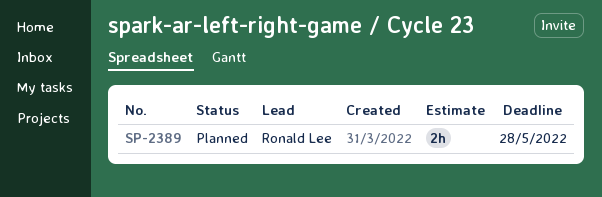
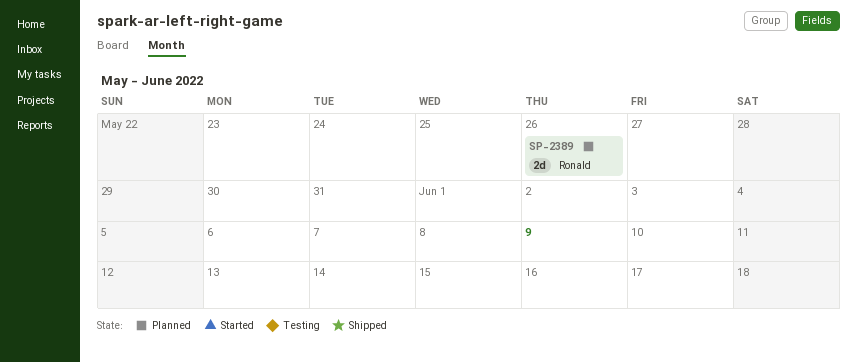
SP-2389, estimate: 2h -> 2d
SP-2389, due: May 28 -> May 26

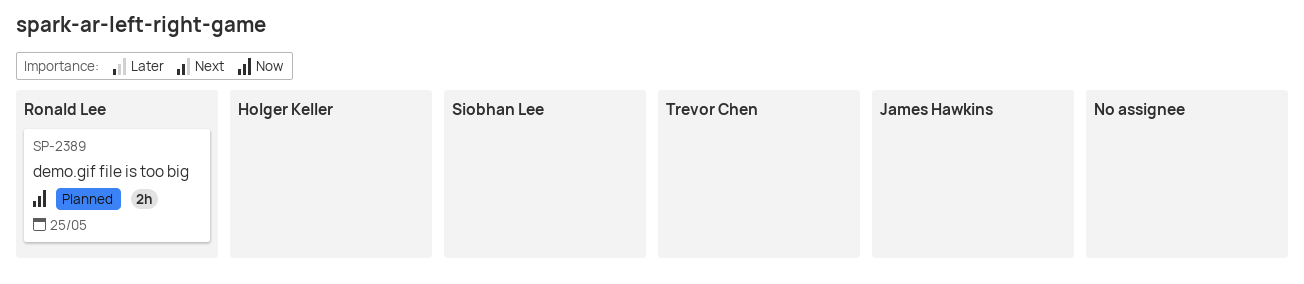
SP-2389, estimate: 2d -> 2h
SP-2389, due: May 26 -> May 25

